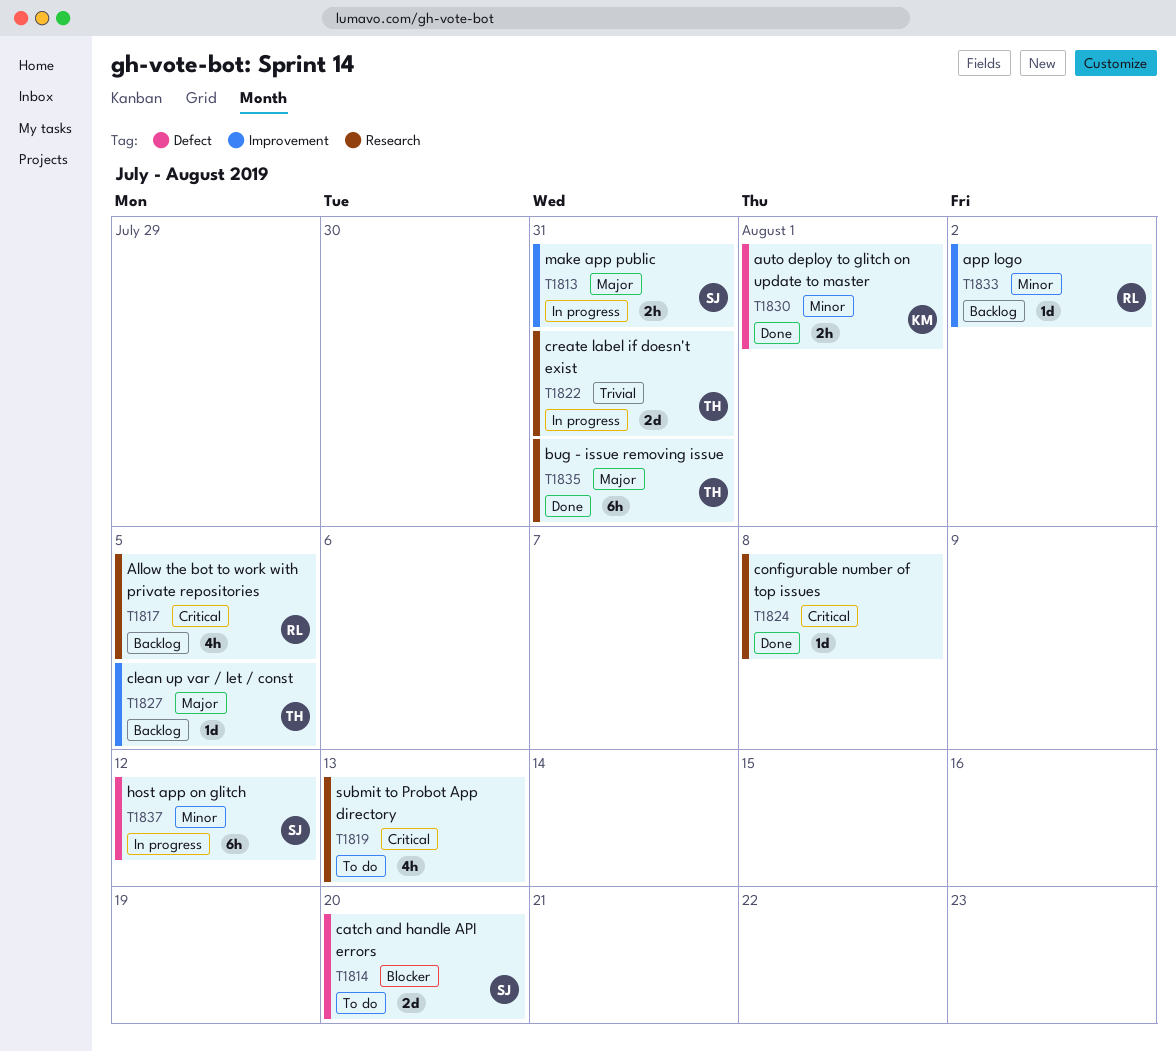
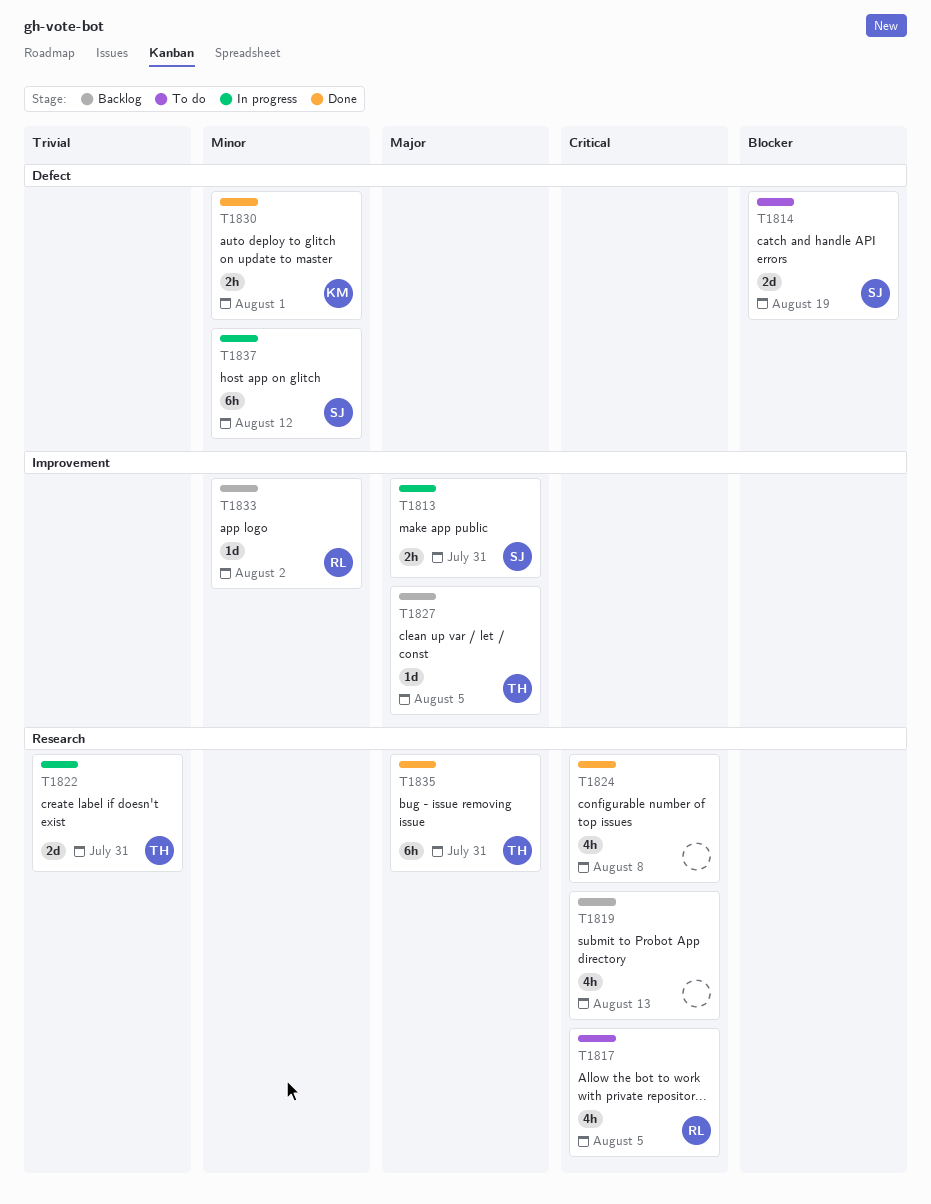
T1814, due: Aug 20 -> Aug 19
T1817, status: Backlog -> To do
T1819, status: To do -> Backlog
T1824, estimate: 1d -> 4h

